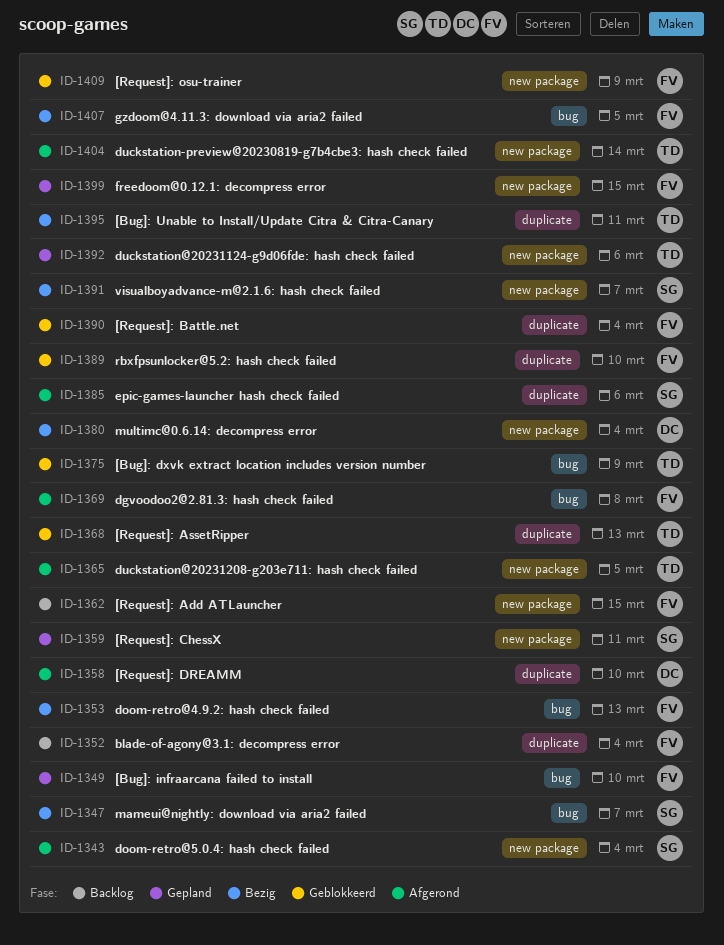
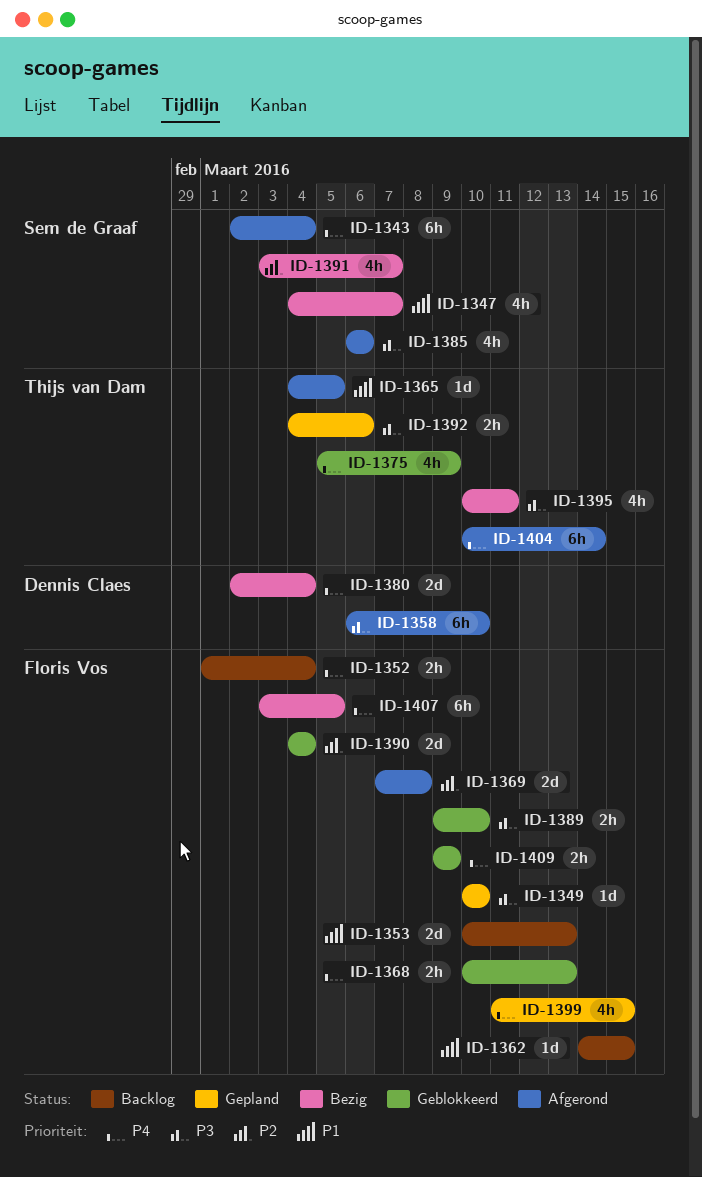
ID-1353, status: Bezig -> Backlog
ID-1359: present -> none
ID-1368, owner: Thijs van Dam -> Floris Vos

